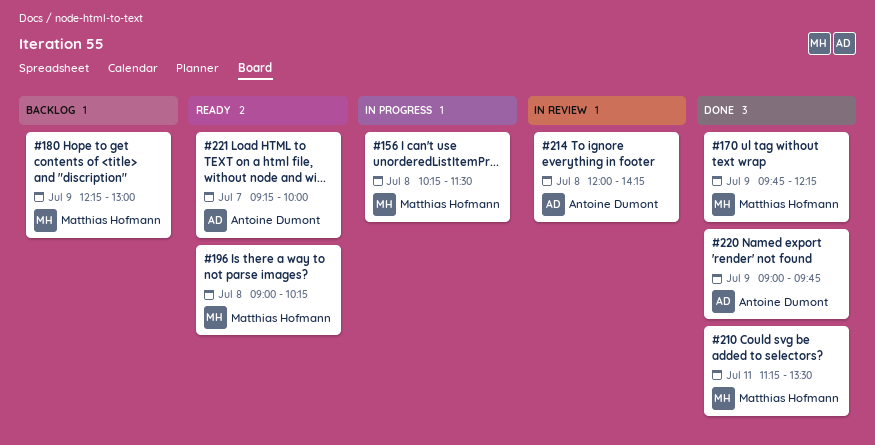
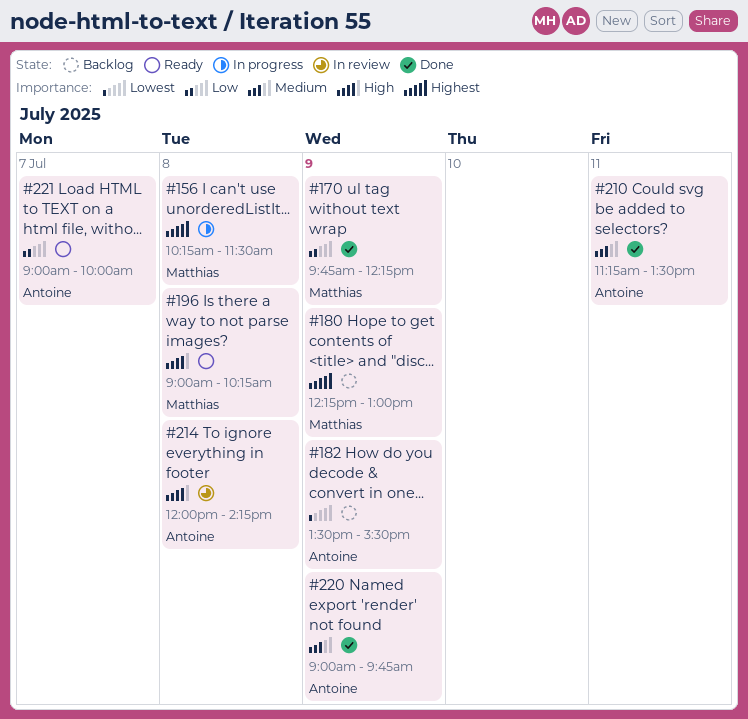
#182: none -> present
#210, owner: Matthias Hofmann -> Antoine Dumont
#221, begins: 09:15 -> 09:00

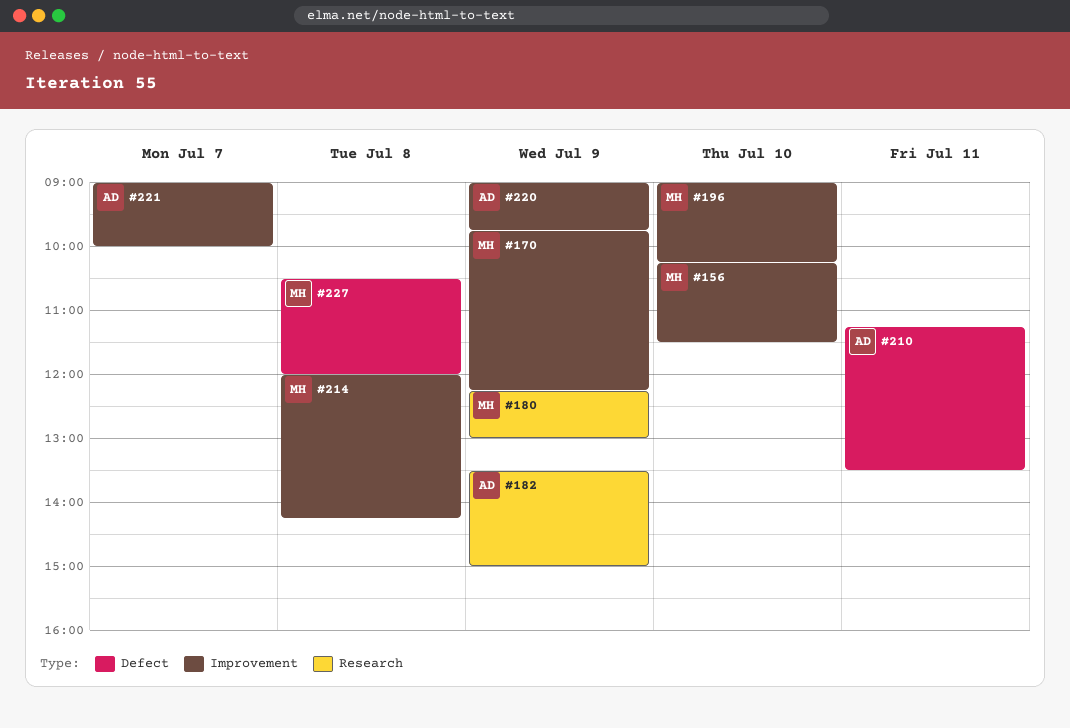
#156, day: Jul 8 -> Jul 10
#182, ends: 15:30 -> 15:00
#196, day: Jul 8 -> Jul 10
#214, owner: Antoine -> Matthias
#227: none -> present

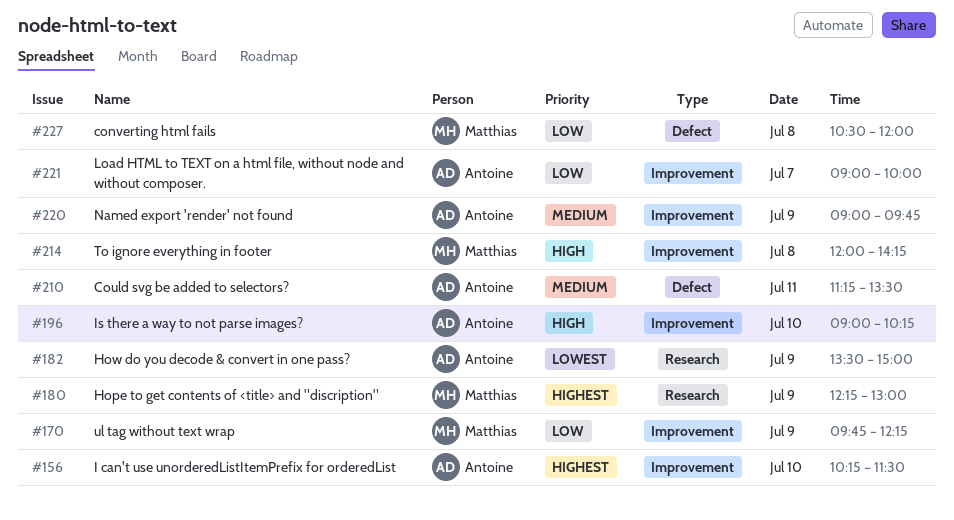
#156, owner: Matthias -> Antoine
#196, owner: Matthias -> Antoine

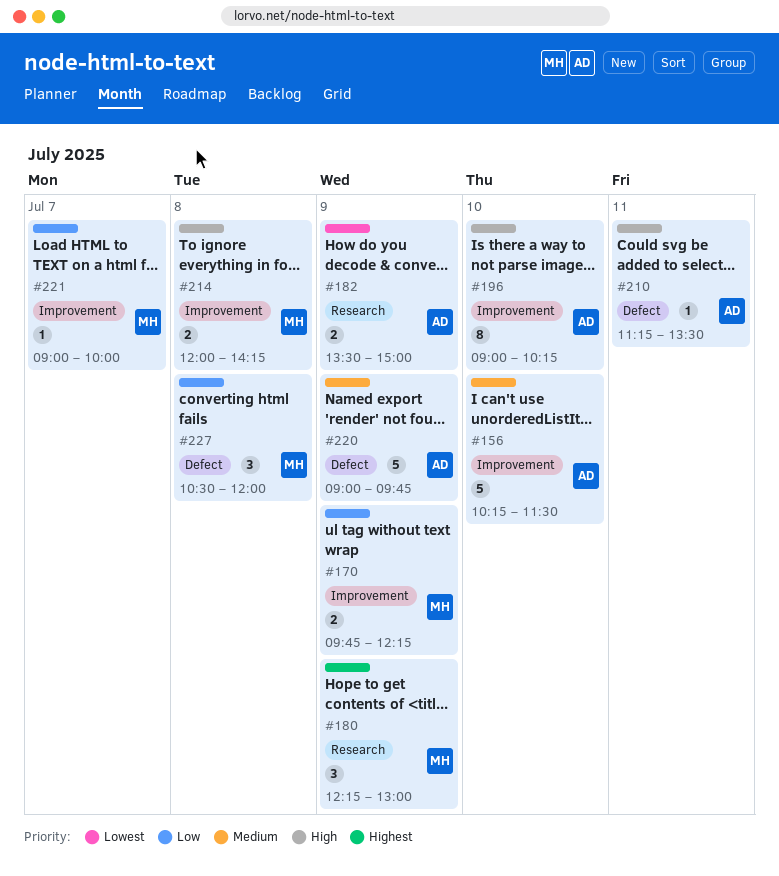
#156, priority: Highest -> Medium
#210, priority: Medium -> High
#220, label: Improvement -> Defect
#221, owner: Antoine -> Matthias

